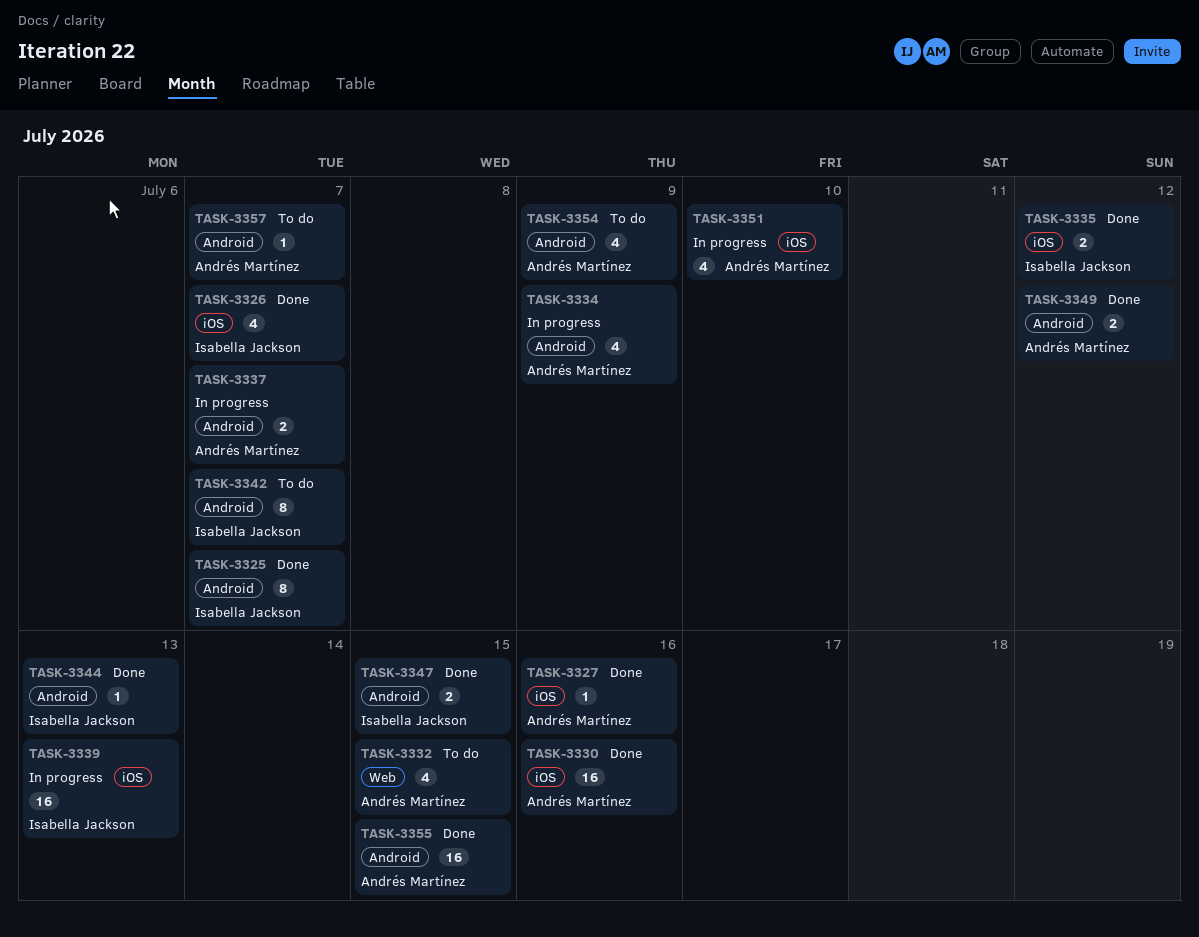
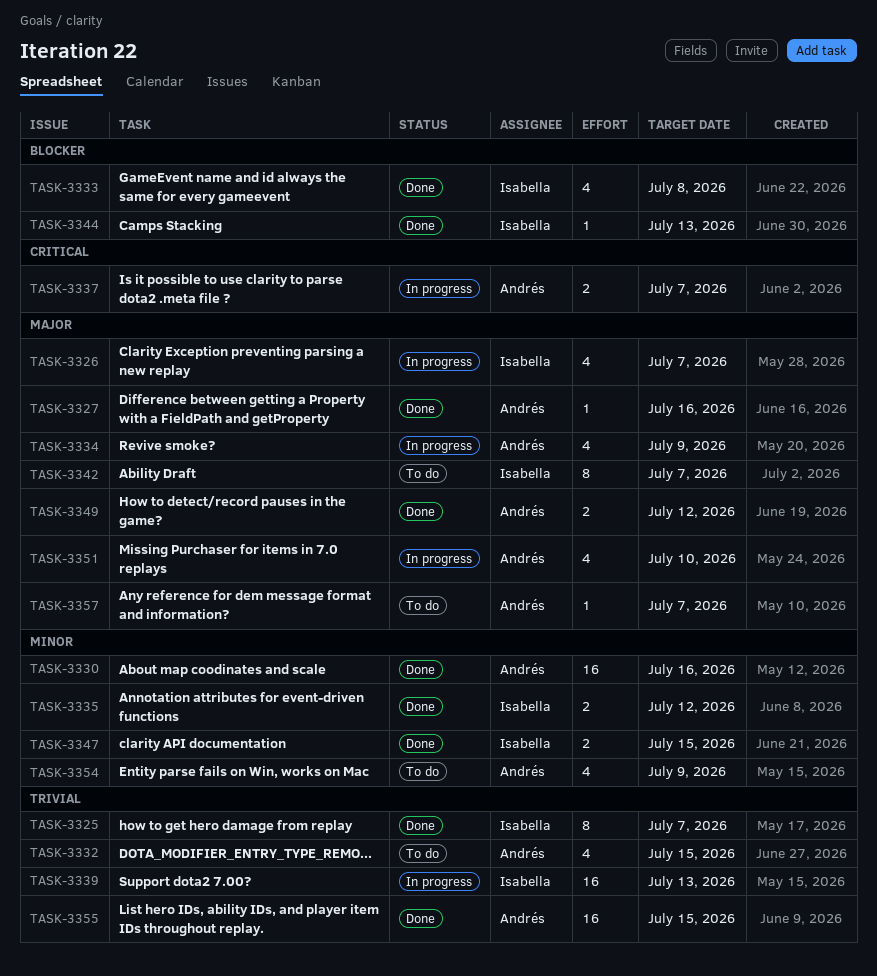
TASK-3326, status: Done -> In progress
TASK-3333: none -> present

